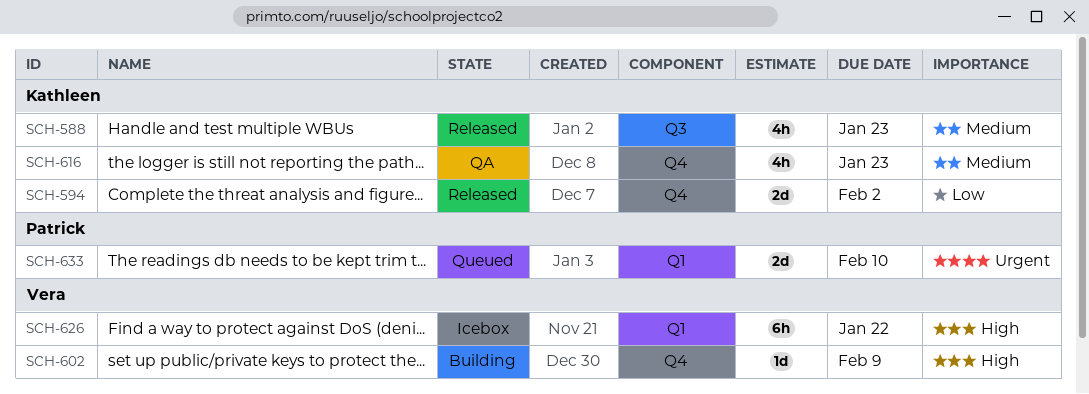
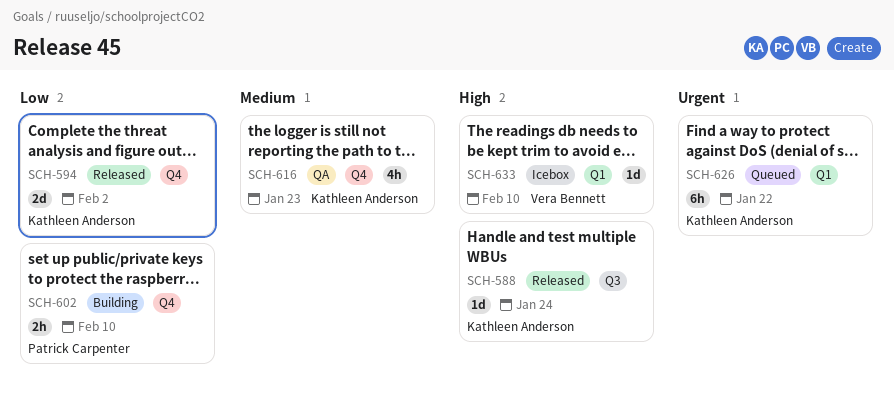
SCH-588, priority: Medium -> High
SCH-588, estimate: 4h -> 1d
SCH-588, due: Jan 23 -> Jan 24
SCH-602, owner: Vera Bennett -> Patrick Carpenter
SCH-602, priority: High -> Low
SCH-602, estimate: 1d -> 2h
SCH-602, due: Feb 9 -> Feb 10
SCH-626, status: Icebox -> Queued
SCH-626, owner: Vera Bennett -> Kathleen Anderson
SCH-626, priority: High -> Urgent
SCH-633, status: Queued -> Icebox
SCH-633, owner: Patrick Carpenter -> Vera Bennett
SCH-633, priority: Urgent -> High
SCH-633, estimate: 2d -> 1d

